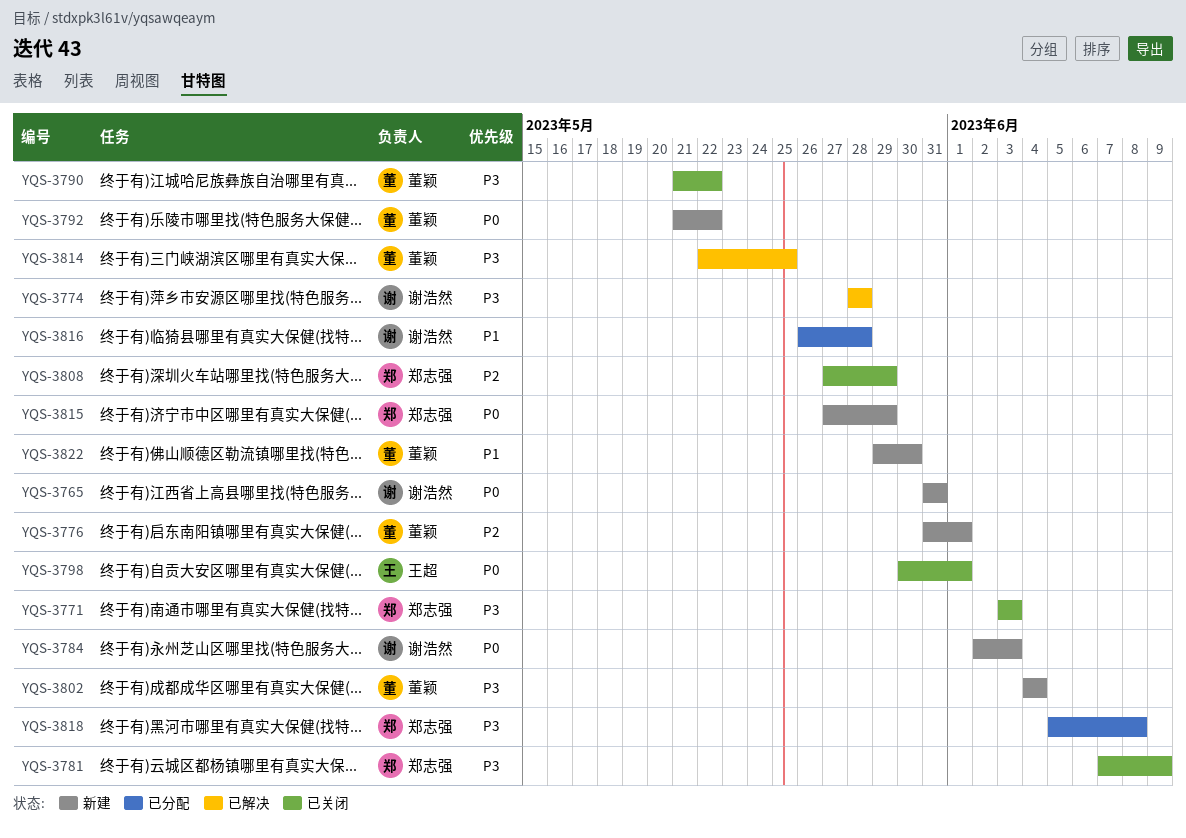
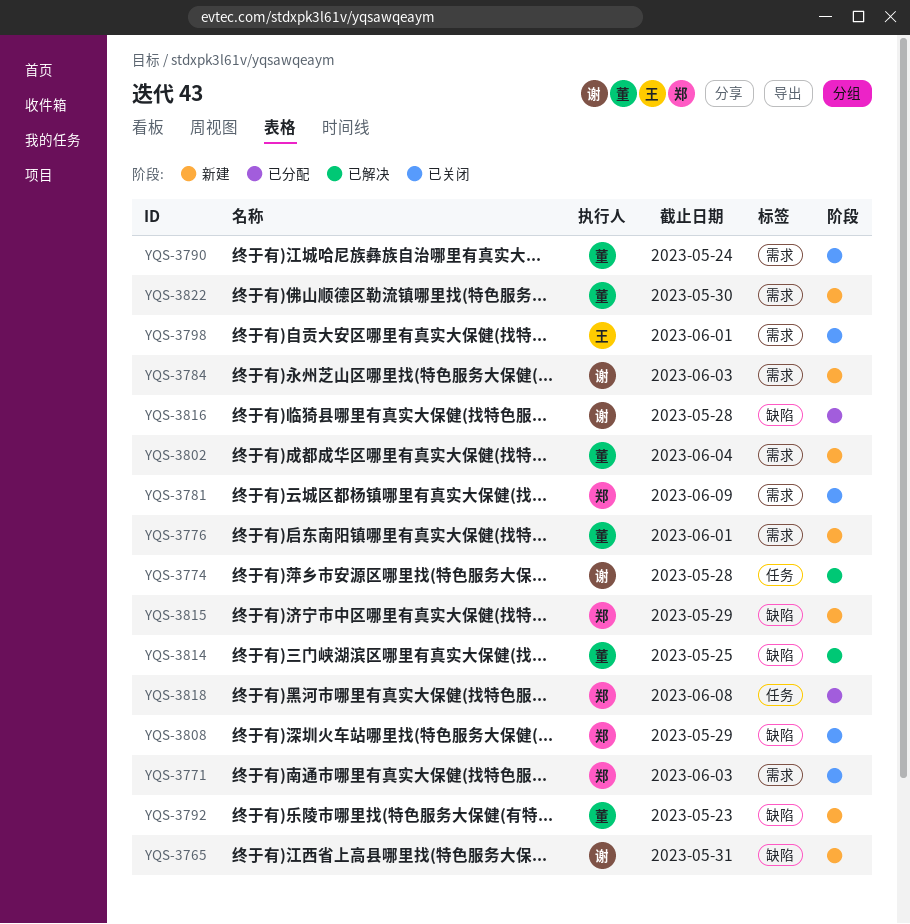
YQS-3790, due: May 22 -> May 24
YQS-3792, due: May 22 -> May 23

